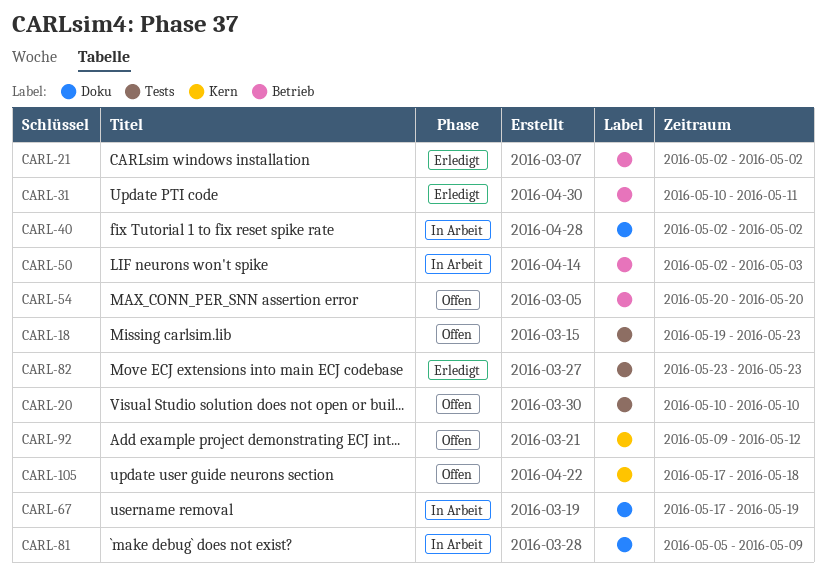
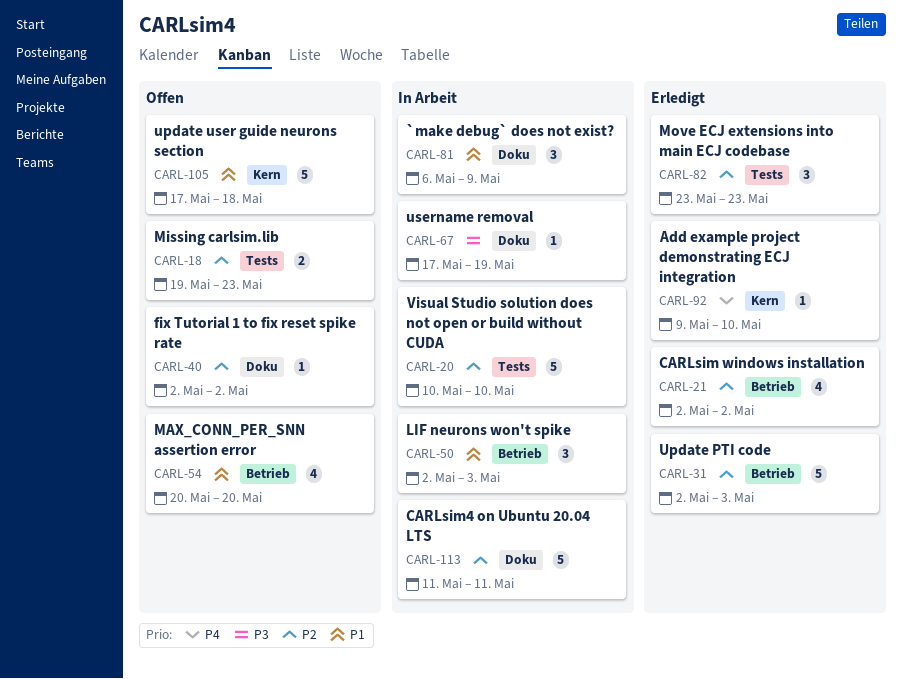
CARL-20, status: Offen -> In Arbeit
CARL-31, start: May 10 -> May 2
CARL-31, due: May 11 -> May 3
CARL-40, status: In Arbeit -> Offen
CARL-81, start: May 5 -> May 6
CARL-92, status: Offen -> Erledigt
CARL-92, due: May 12 -> May 10
CARL-113: none -> present

